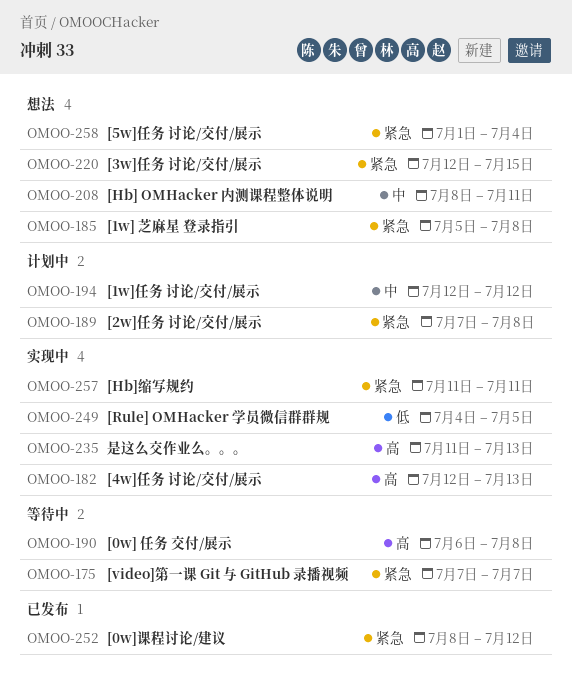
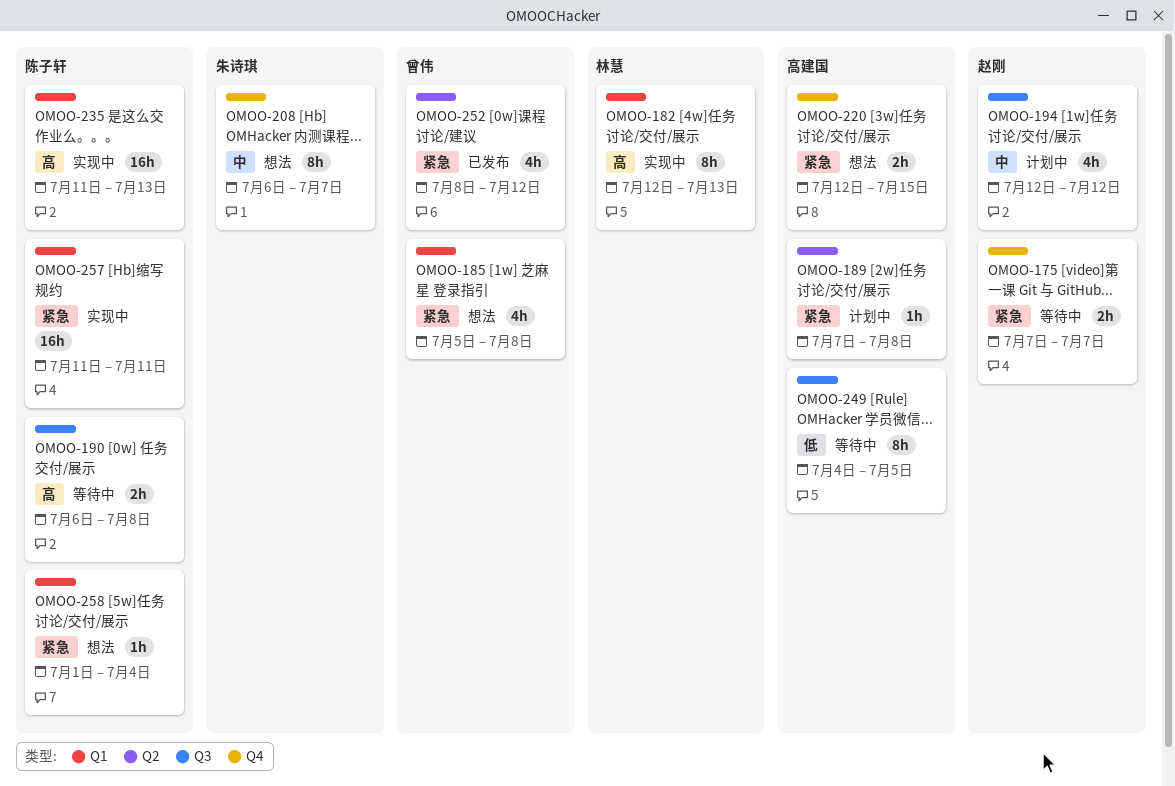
OMOO-208, start: Jul 8 -> Jul 6
OMOO-208, due: Jul 11 -> Jul 7
OMOO-249, status: 实现中 -> 等待中

